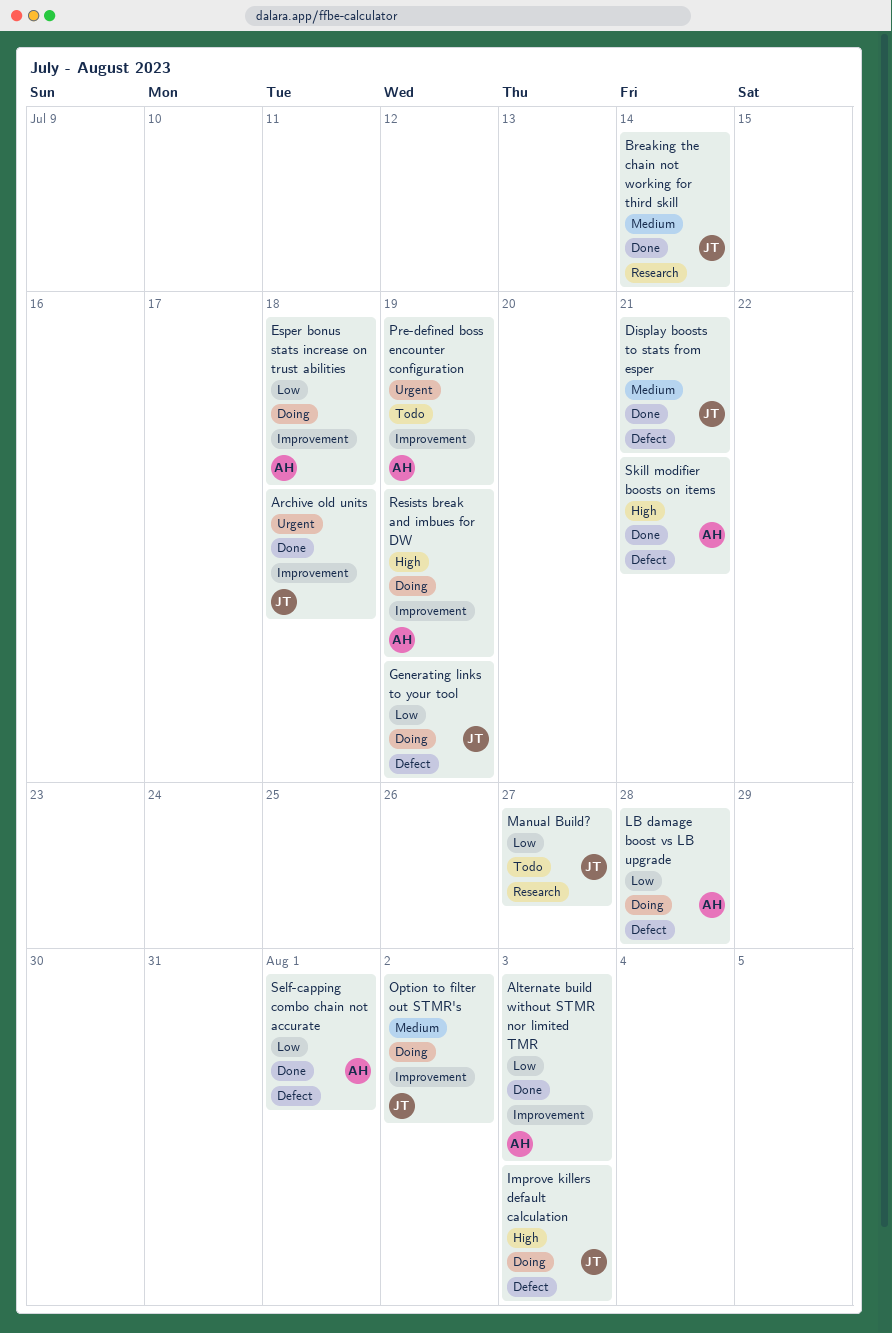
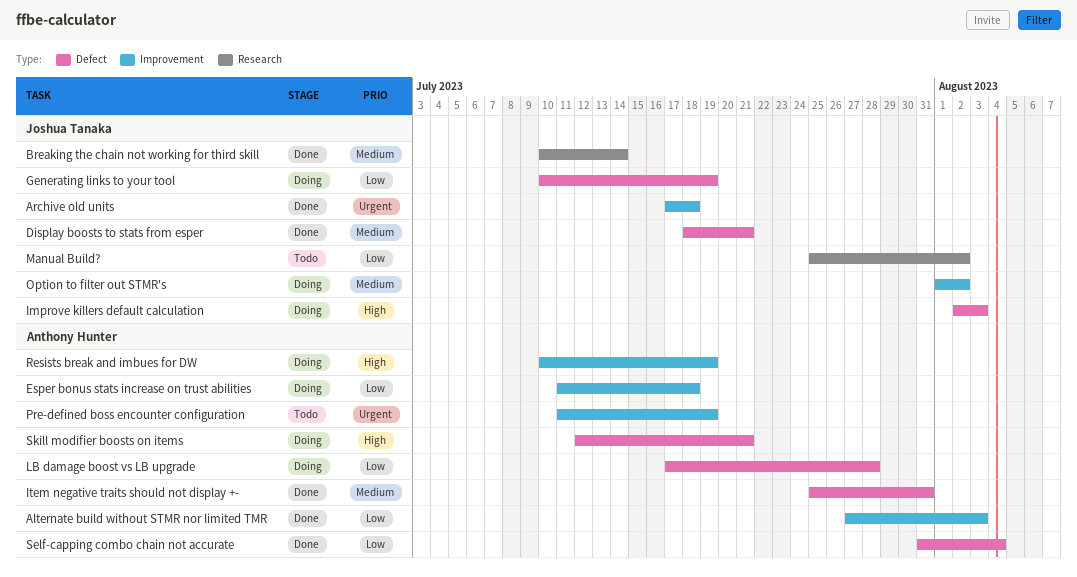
Item negative traits should not display +-: none -> present
Manual Build?, due: Jul 27 -> Aug 2
Self-capping combo chain not accurate, due: Aug 1 -> Aug 4
Skill modifier boosts on items, status: Done -> Doing

